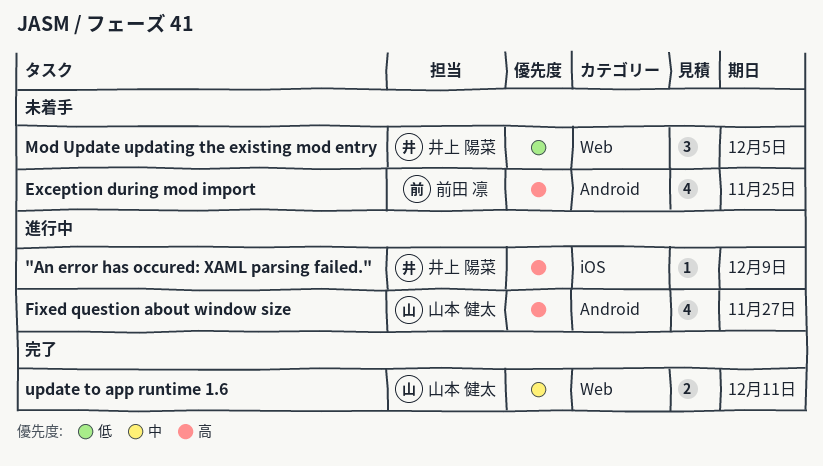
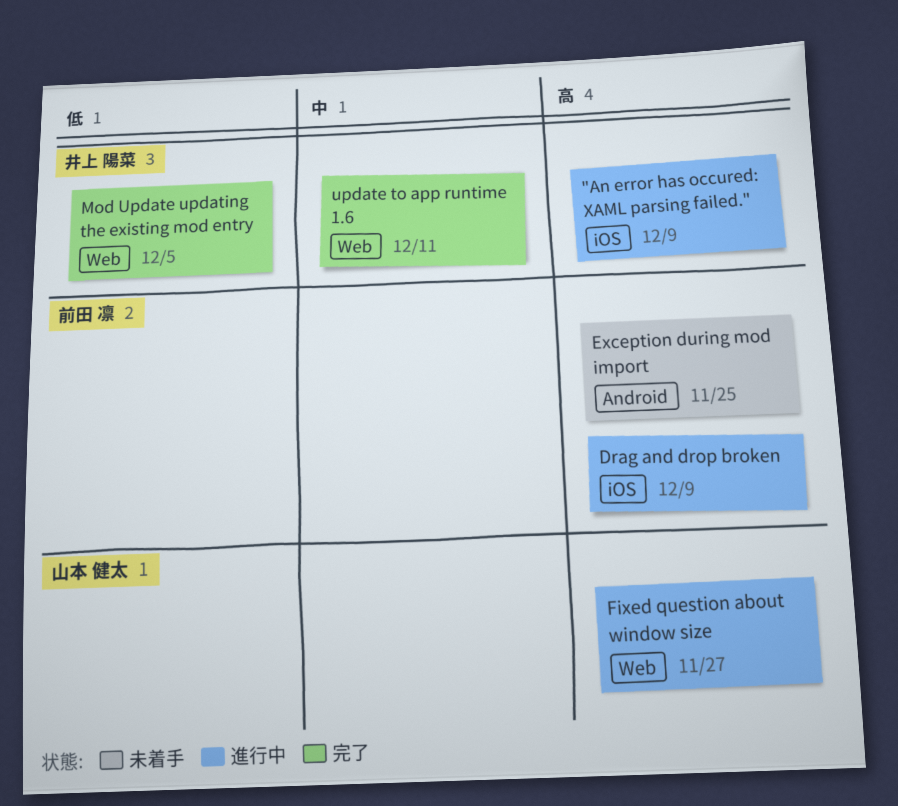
Drag and drop broken: none -> present
Fixed question about window size, label: Android -> Web
Mod Update updating the existing mod entry, status: 未着手 -> 完了
update to app runtime 1.6, owner: 山本 健太 -> 井上 陽菜

